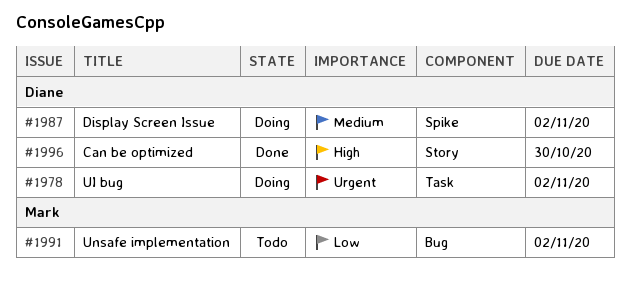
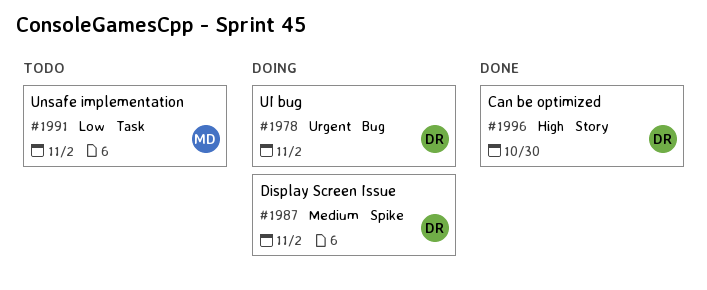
#1978, label: Task -> Bug
#1991, label: Bug -> Task

